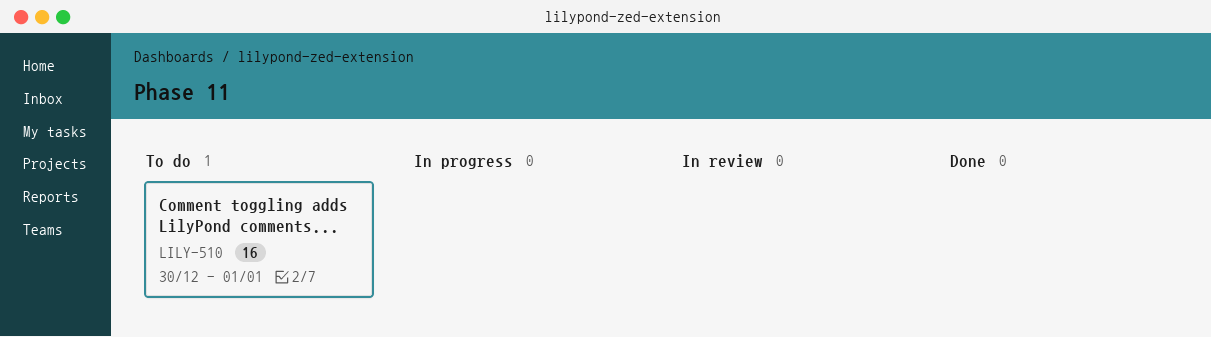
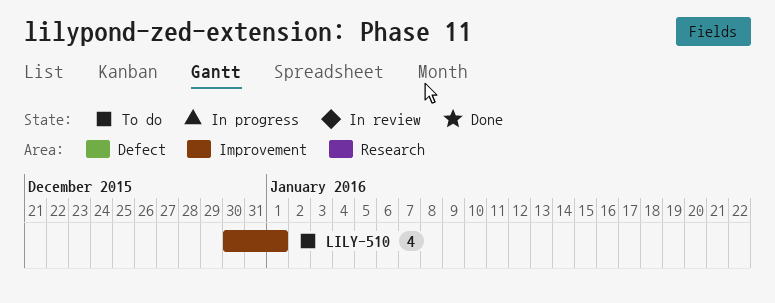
LILY-510, estimate: 16 -> 4

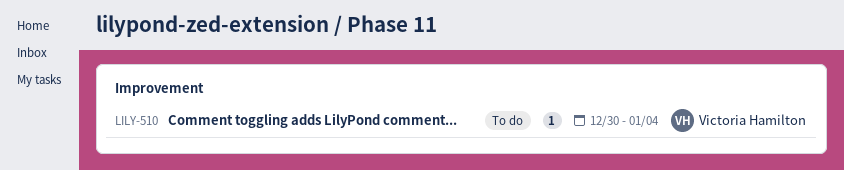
LILY-510, estimate: 4 -> 1
LILY-510, due: Jan 1 -> Jan 4

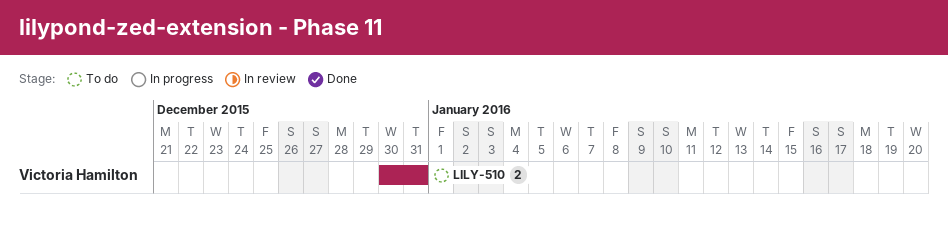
LILY-510, estimate: 1 -> 2
LILY-510, due: Jan 4 -> Dec 31

